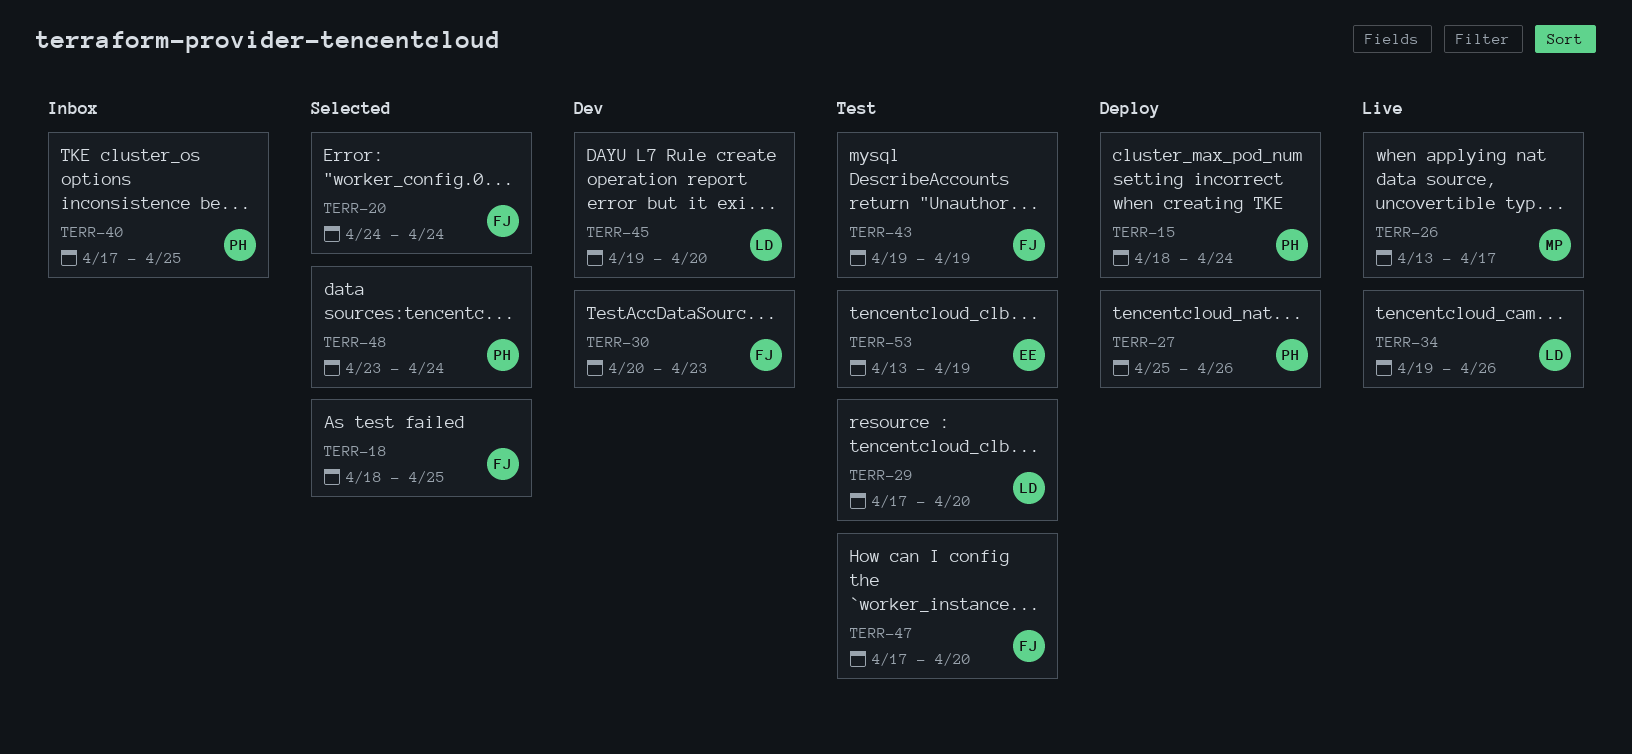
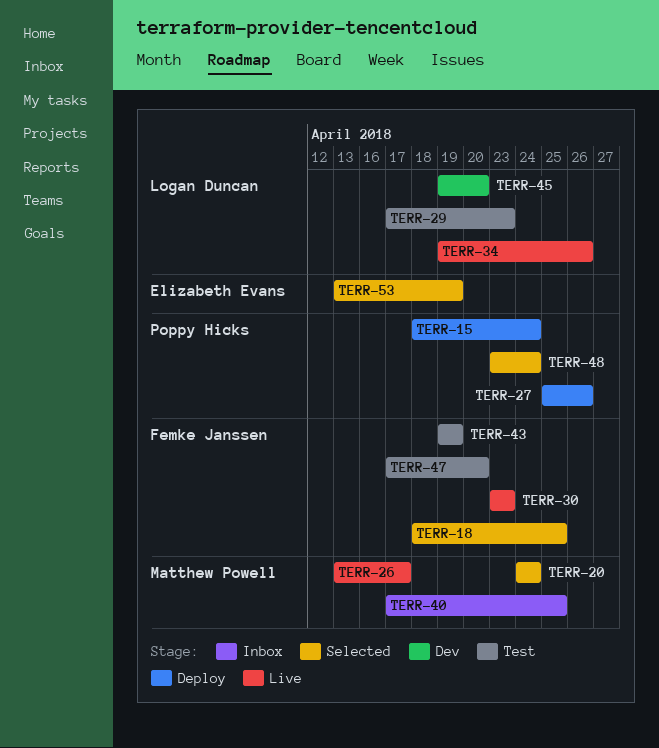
TERR-20, owner: Femke Janssen -> Matthew Powell
TERR-29, due: Apr 20 -> Apr 23
TERR-30, status: Dev -> Live
TERR-30, start: Apr 20 -> Apr 23
TERR-40, owner: Poppy Hicks -> Matthew Powell
TERR-53, status: Test -> Selected

